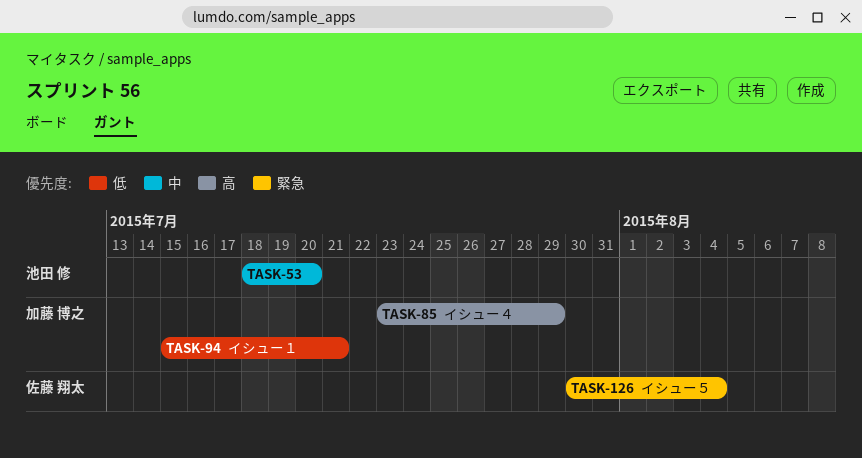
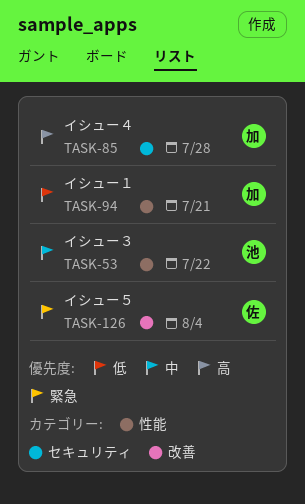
TASK-53, due: Jul 20 -> Jul 22
TASK-85, due: Jul 29 -> Jul 28

